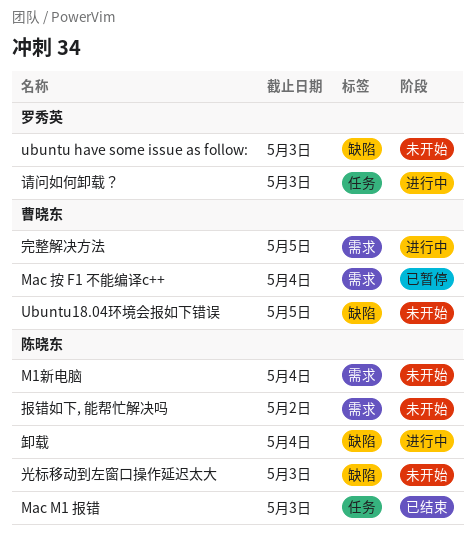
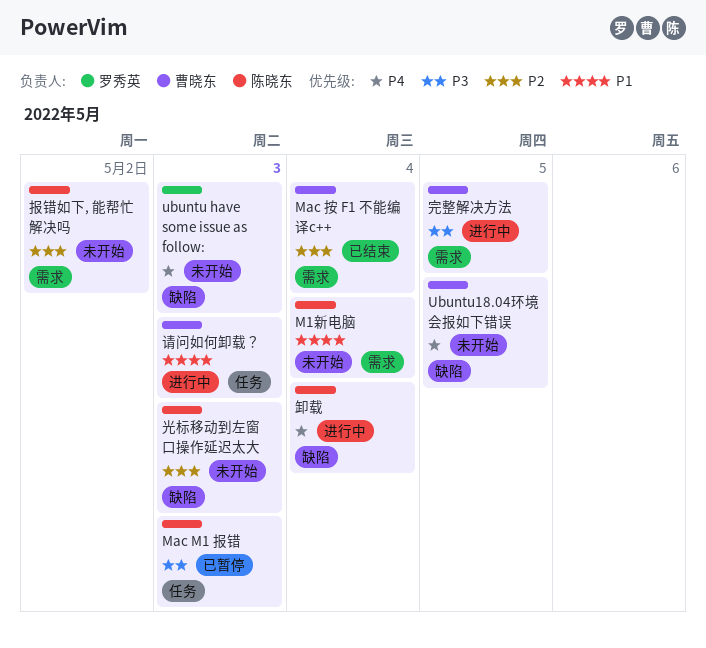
Mac M1 报错, status: 已结束 -> 已暂停
Mac 按 F1 不能编译c++, status: 已暂停 -> 已结束
请问如何卸载？, owner: 罗秀英 -> 曹晓东

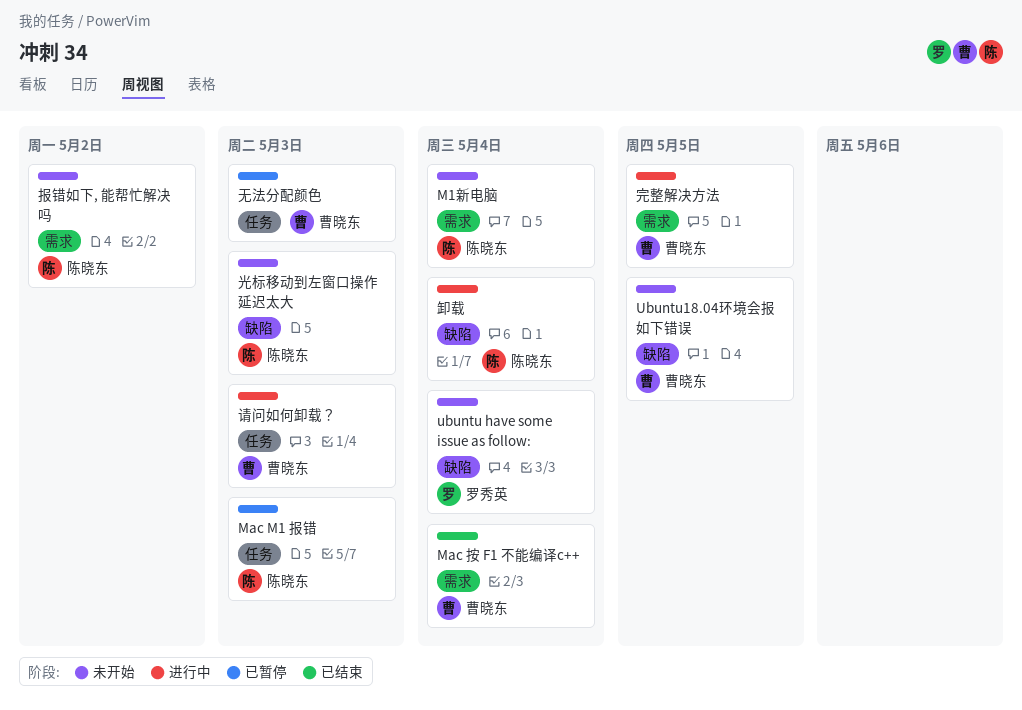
ubuntu have some issue as follow:, due: May 3 -> May 4
无法分配颜色: none -> present

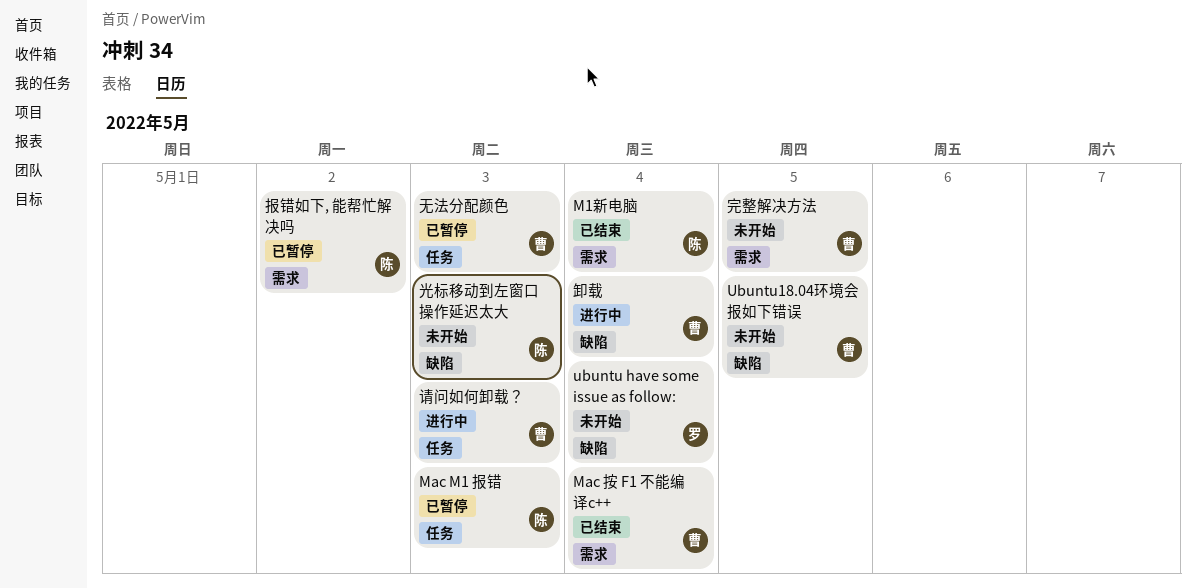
M1新电脑, status: 未开始 -> 已结束
卸载, owner: 陈晓东 -> 曹晓东
完整解决方法, status: 进行中 -> 未开始
报错如下, 能帮忙解决吗, status: 未开始 -> 已暂停

